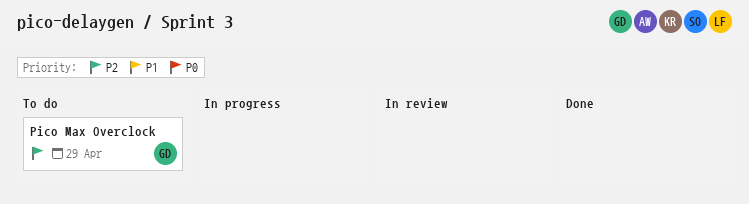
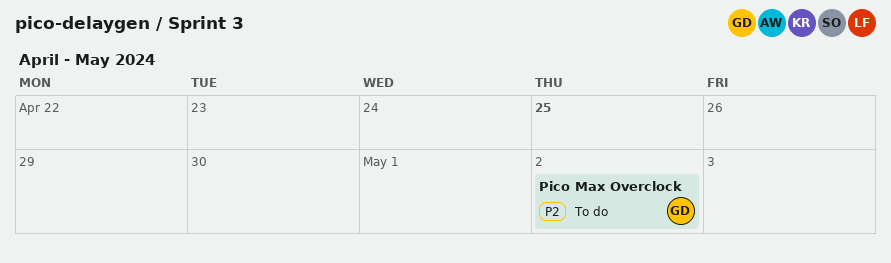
Pico Max Overclock, due: Apr 29 -> May 2

